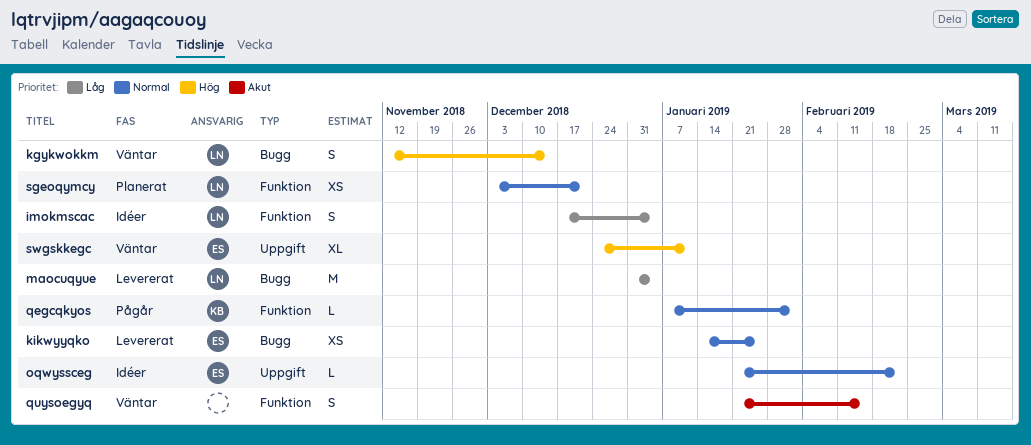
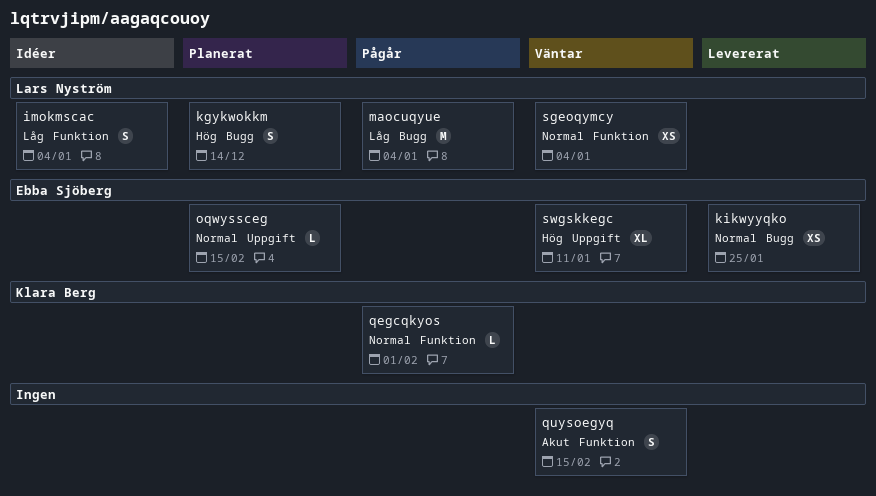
kgykwokkm, status: Väntar -> Planerat
maocuqyue, status: Levererat -> Pågår
oqwyssceg, status: Idéer -> Planerat
oqwyssceg, due: Feb 22 -> Feb 15
sgeoqymcy, status: Planerat -> Väntar
sgeoqymcy, due: Dec 21 -> Jan 4

